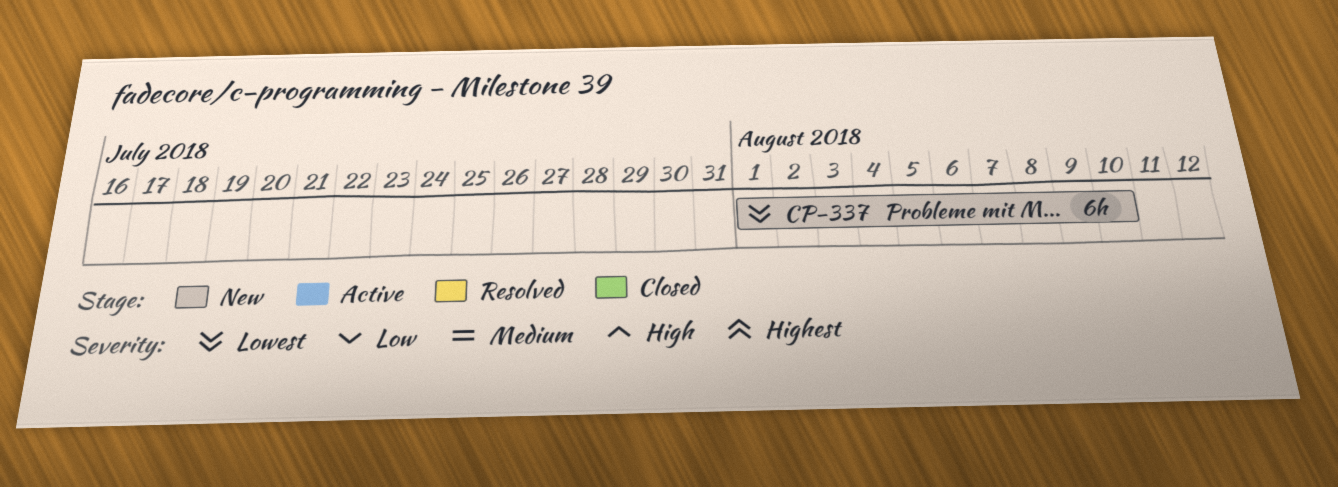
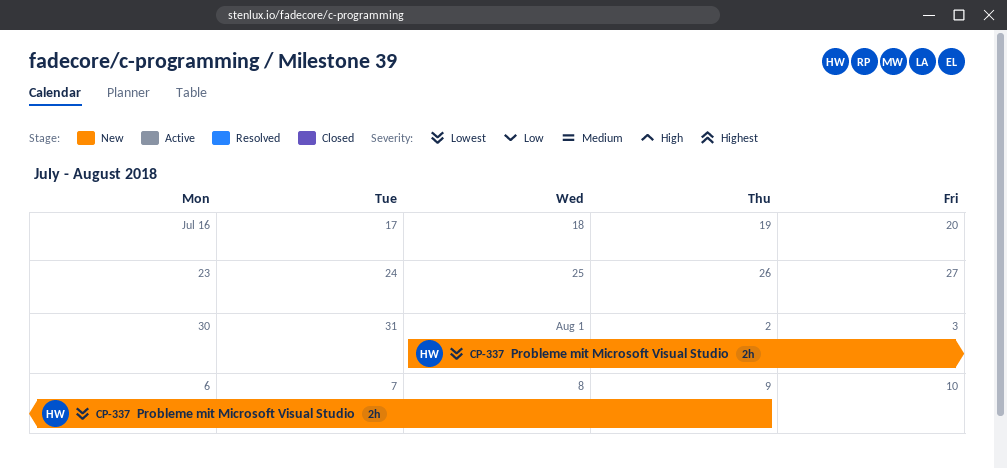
CP-337, estimate: 6h -> 2h
CP-337, due: Aug 10 -> Aug 9

